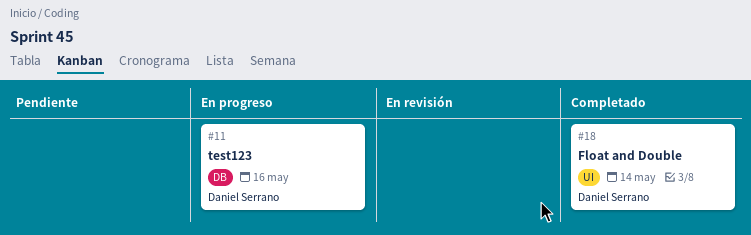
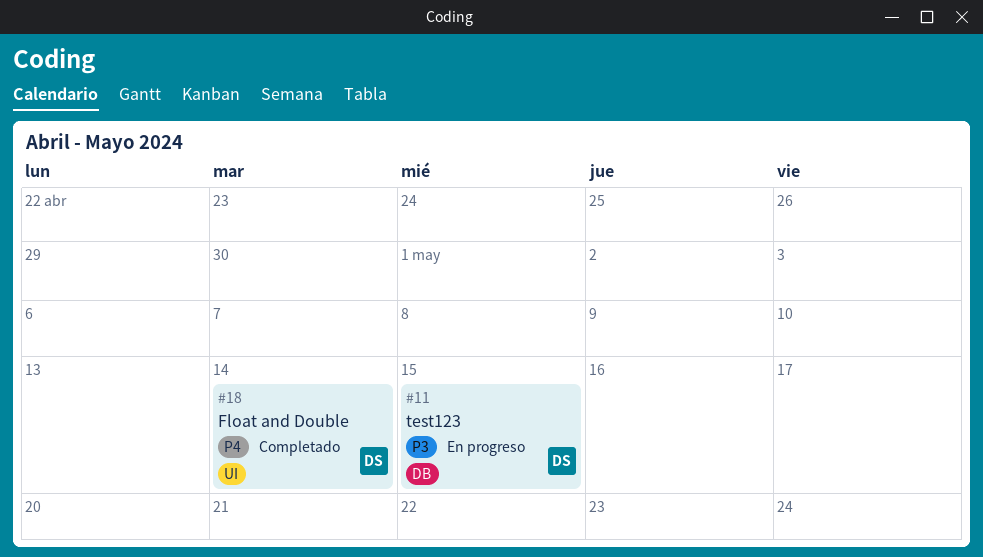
#11, due: May 16 -> May 15

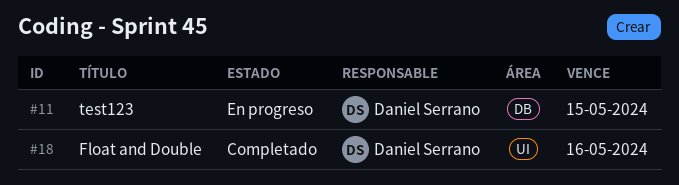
#18, due: May 14 -> May 16

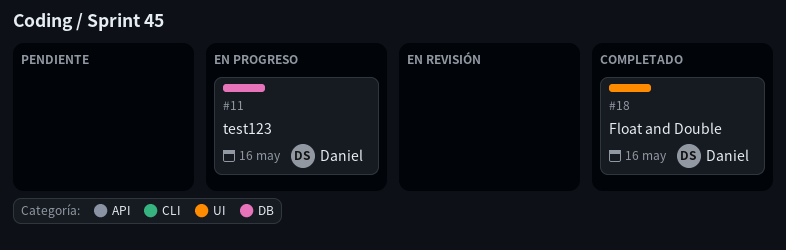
#11, due: May 15 -> May 16

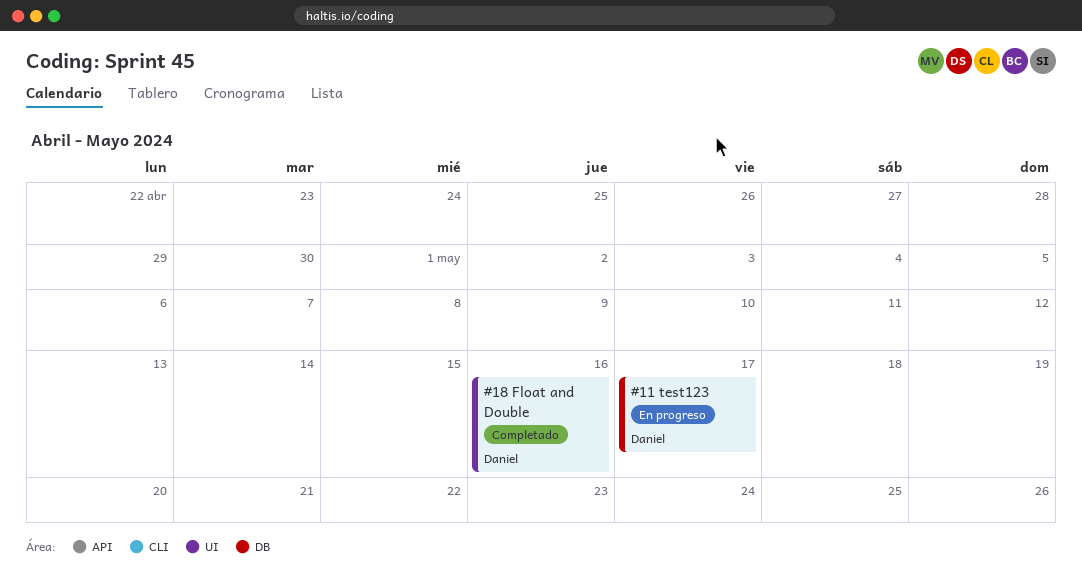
#11, due: May 16 -> May 17

